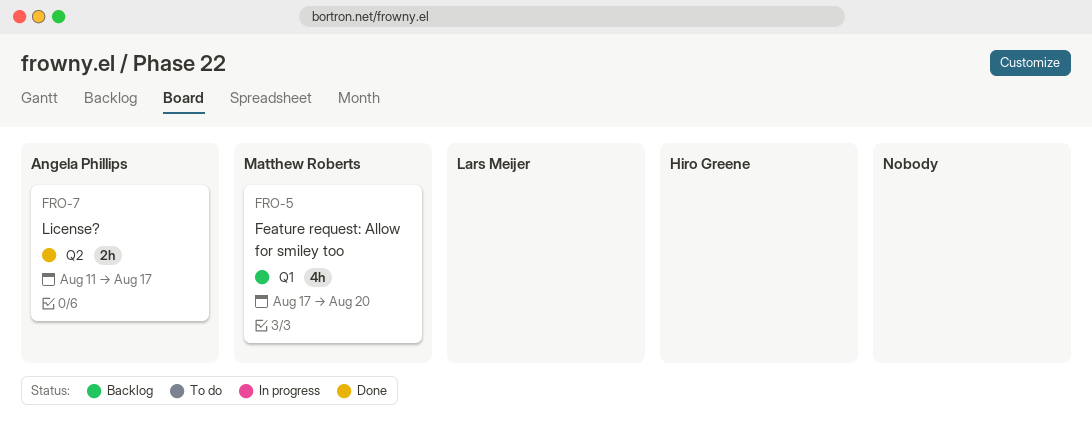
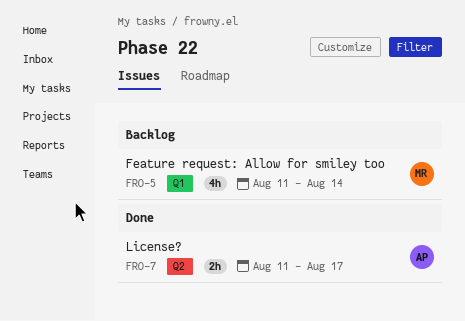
FRO-5, start: Aug 17 -> Aug 11
FRO-5, due: Aug 20 -> Aug 14

